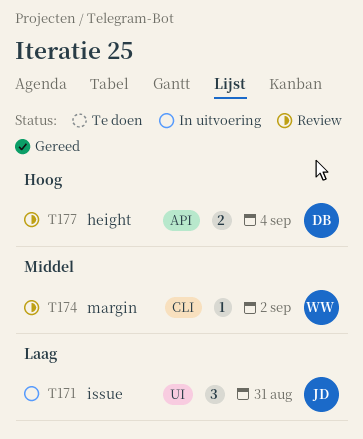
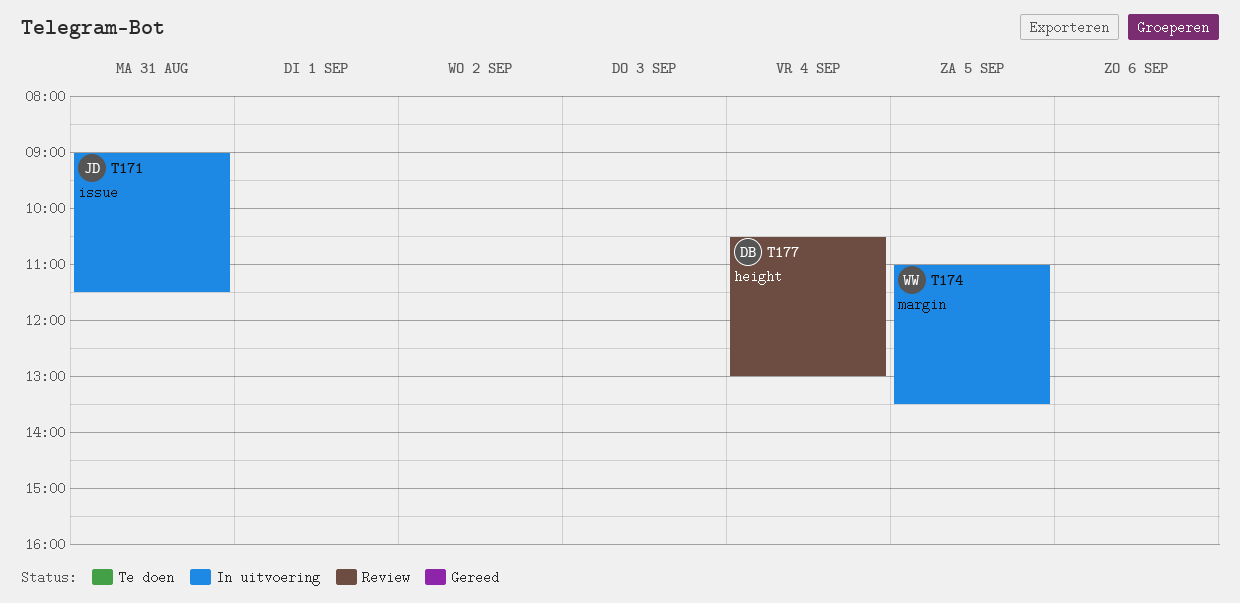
T174, status: Review -> In uitvoering
T174, day: Sep 2 -> Sep 5

